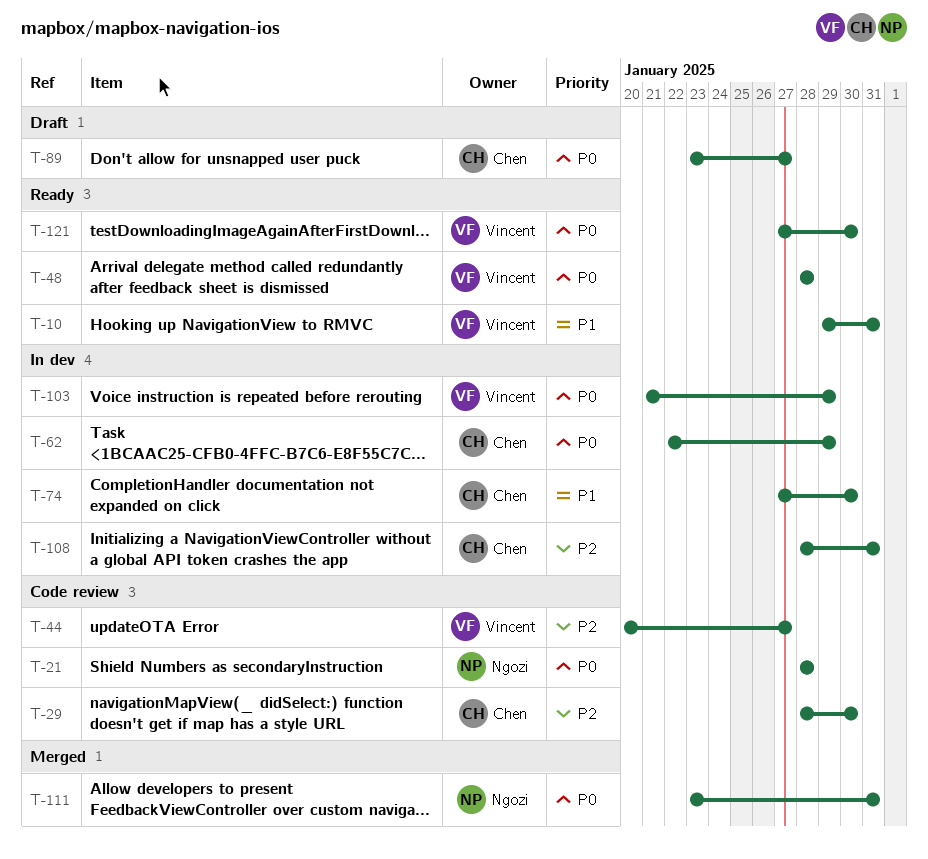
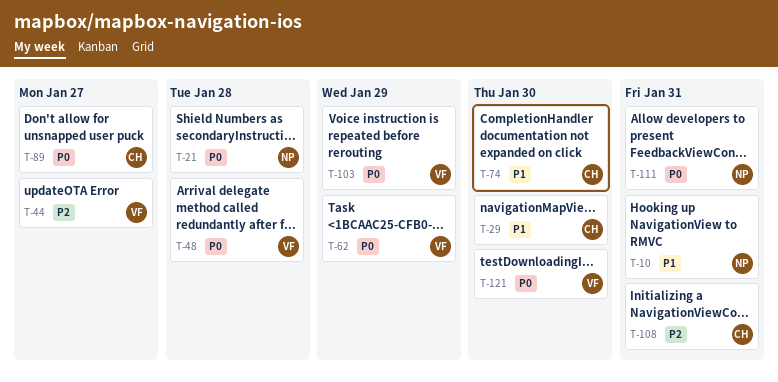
T-10, owner: Vincent -> Ngozi
T-29, priority: P2 -> P1
T-62, owner: Chen -> Vincent

